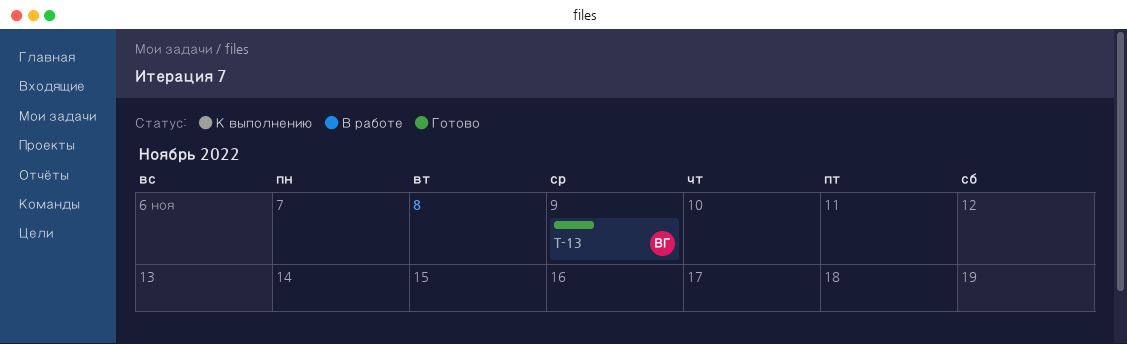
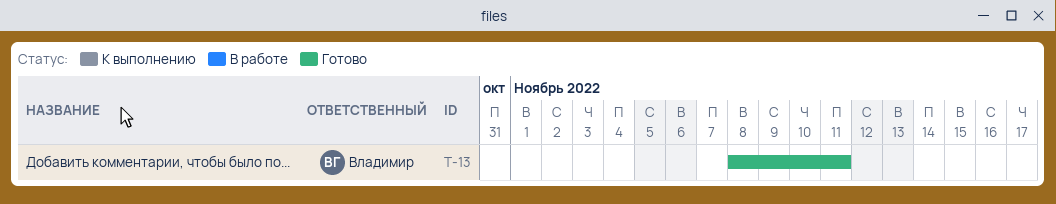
T-13, due: Nov 9 -> Nov 11

